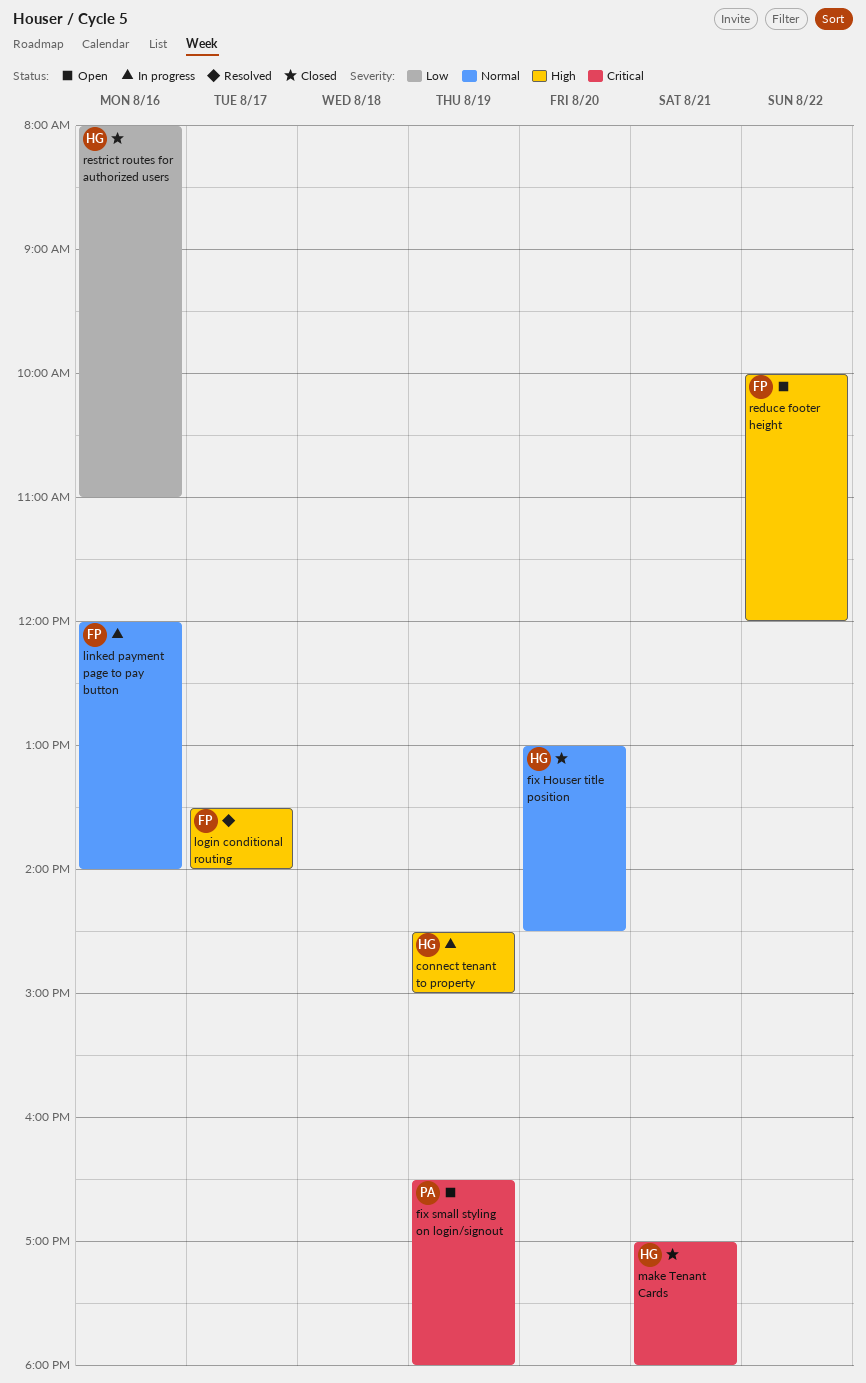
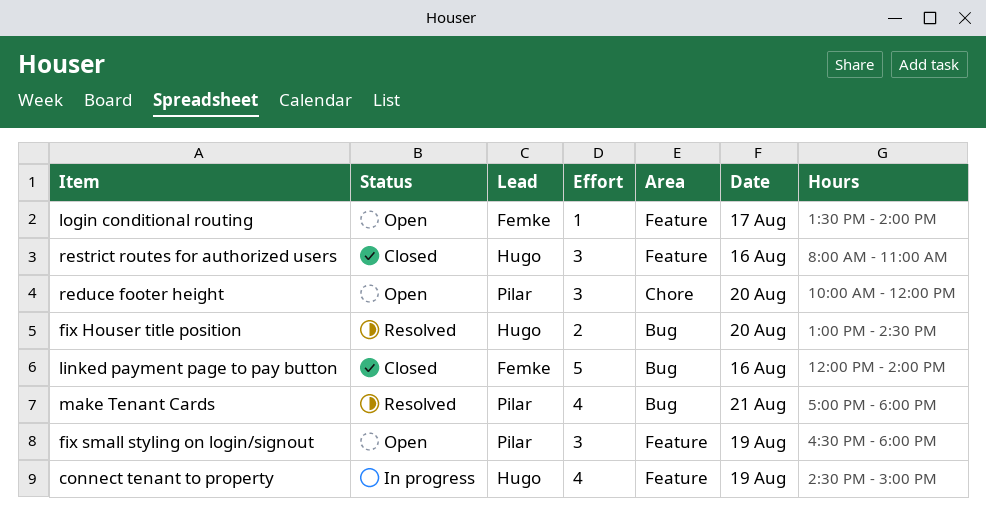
fix Houser title position, status: Closed -> Resolved
linked payment page to pay button, status: In progress -> Closed
login conditional routing, status: Resolved -> Open
make Tenant Cards, status: Closed -> Resolved
make Tenant Cards, owner: Hugo -> Pilar
reduce footer height, owner: Femke -> Pilar
reduce footer height, day: Aug 22 -> Aug 20

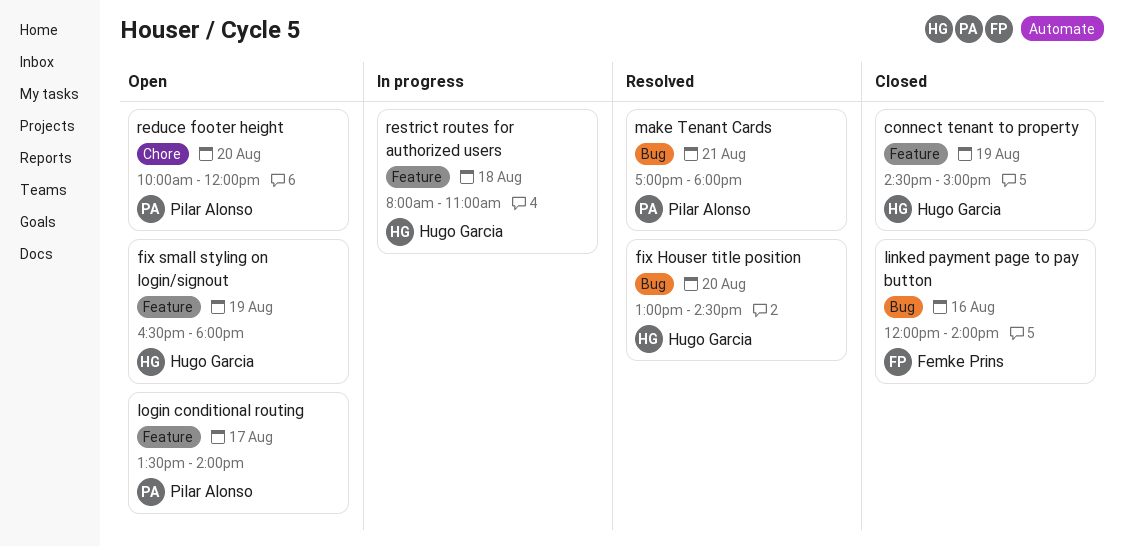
connect tenant to property, status: In progress -> Closed
fix small styling on login/signout, owner: Pilar Alonso -> Hugo Garcia
login conditional routing, owner: Femke Prins -> Pilar Alonso
restrict routes for authorized users, status: Closed -> In progress
restrict routes for authorized users, day: Aug 16 -> Aug 18

